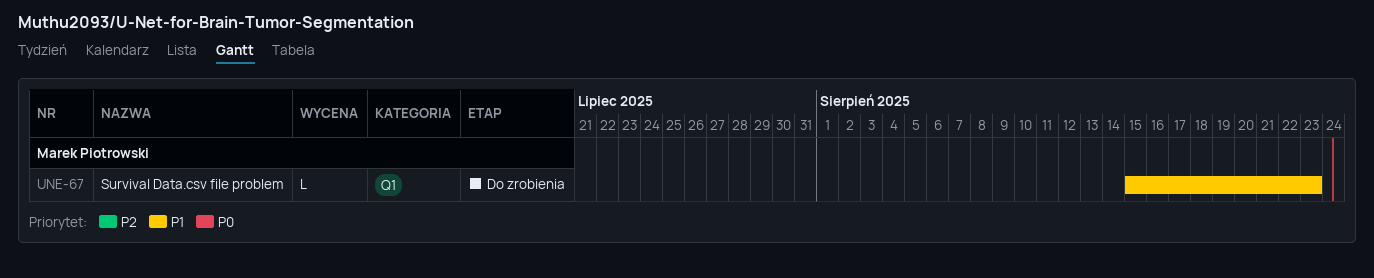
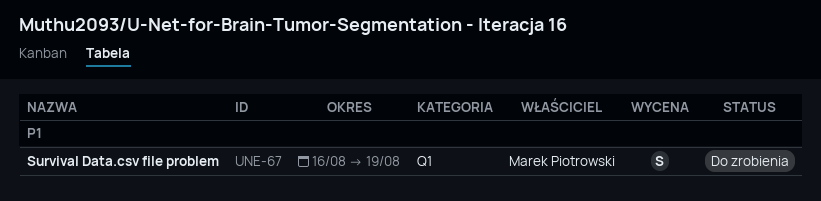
UNE-67, estimate: L -> S
UNE-67, start: Aug 15 -> Aug 16
UNE-67, due: Aug 23 -> Aug 19

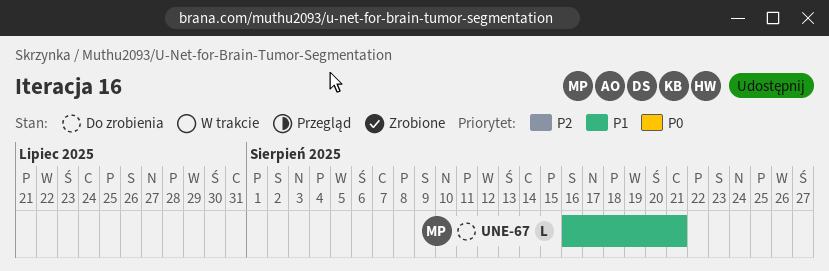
UNE-67, estimate: S -> L
UNE-67, due: Aug 19 -> Aug 21

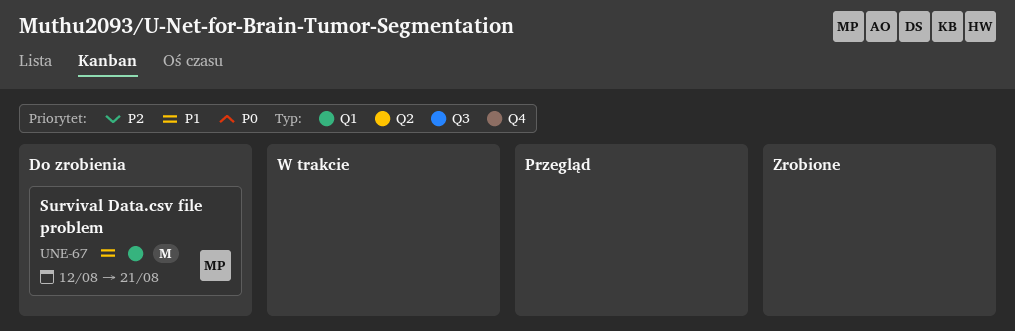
UNE-67, estimate: L -> M
UNE-67, start: Aug 16 -> Aug 12

